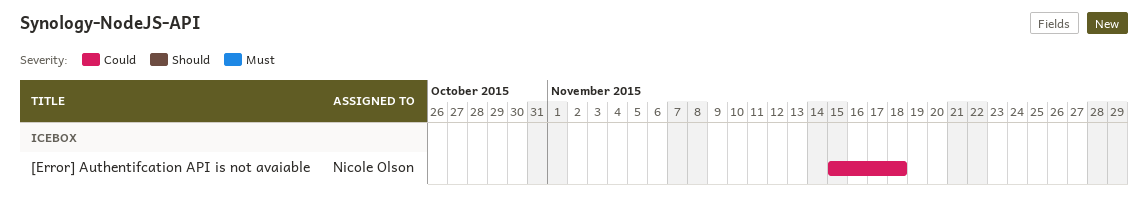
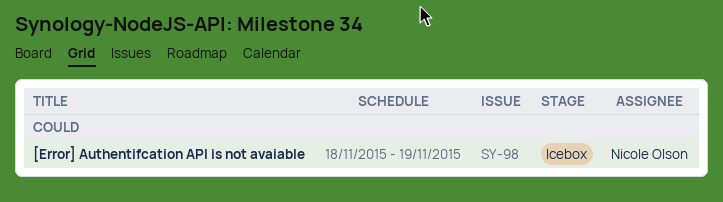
[Error] Authentifcation API is not avaiable, start: Nov 15 -> Nov 18
[Error] Authentifcation API is not avaiable, due: Nov 18 -> Nov 19

